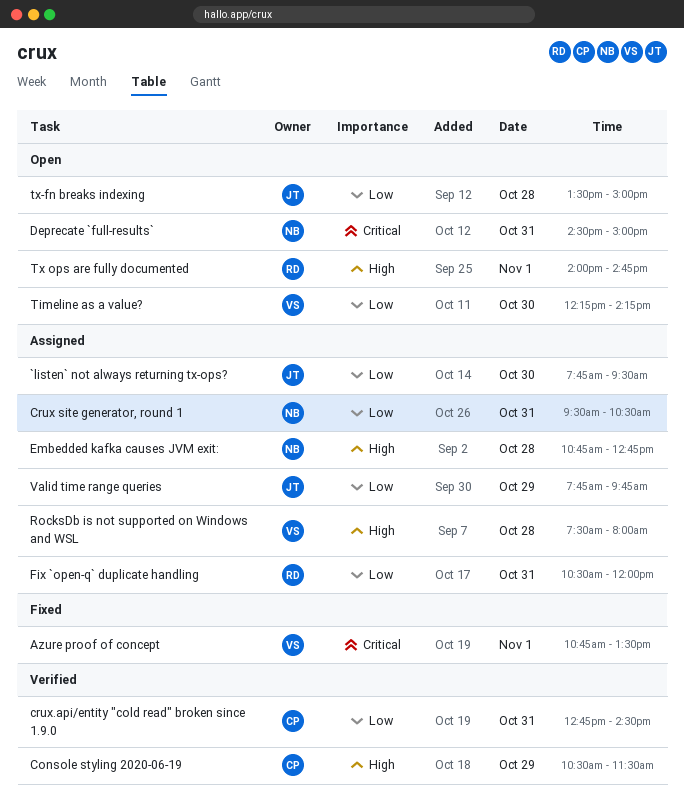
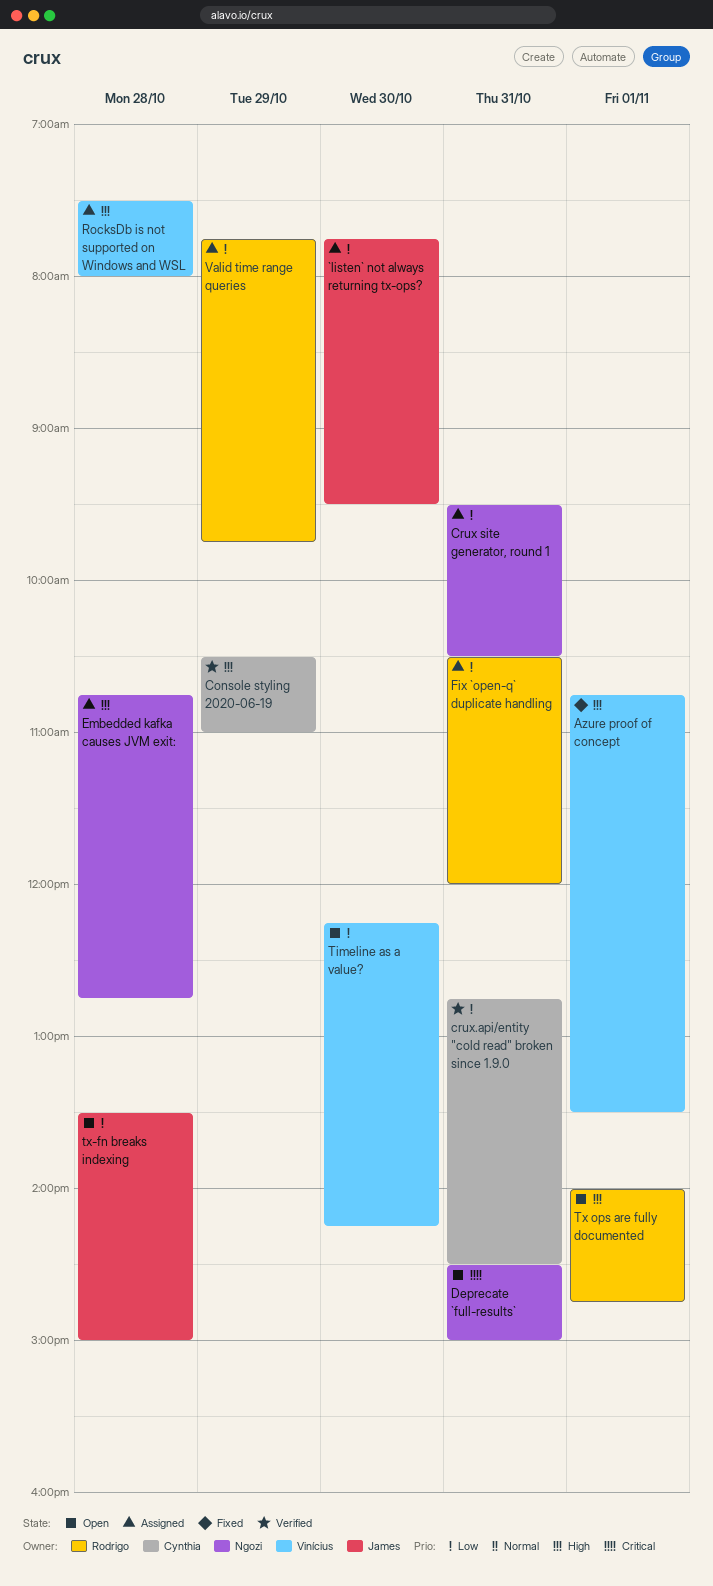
Azure proof of concept, priority: Critical -> High
Console styling 2020-06-19, ends: 11:30 -> 11:00
Valid time range queries, owner: James -> Rodrigo

